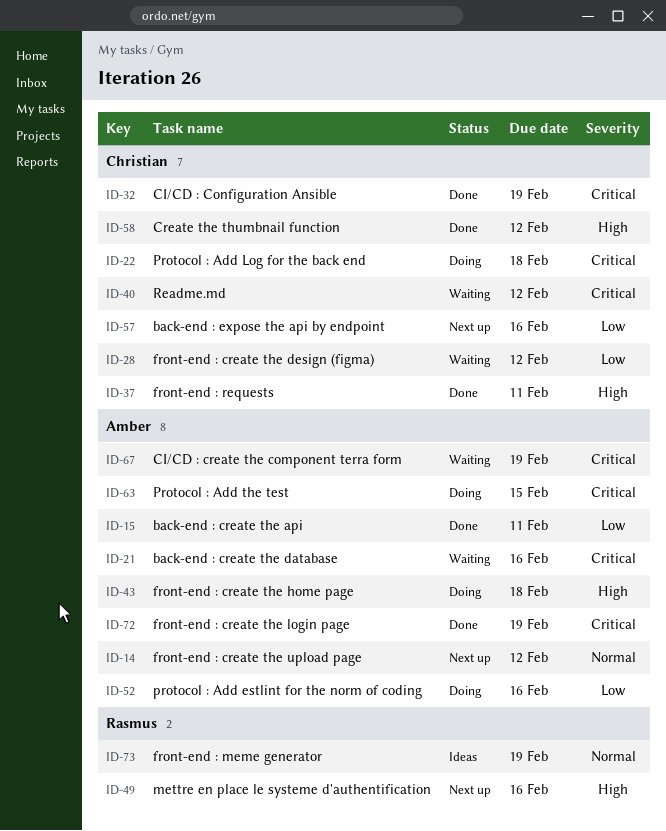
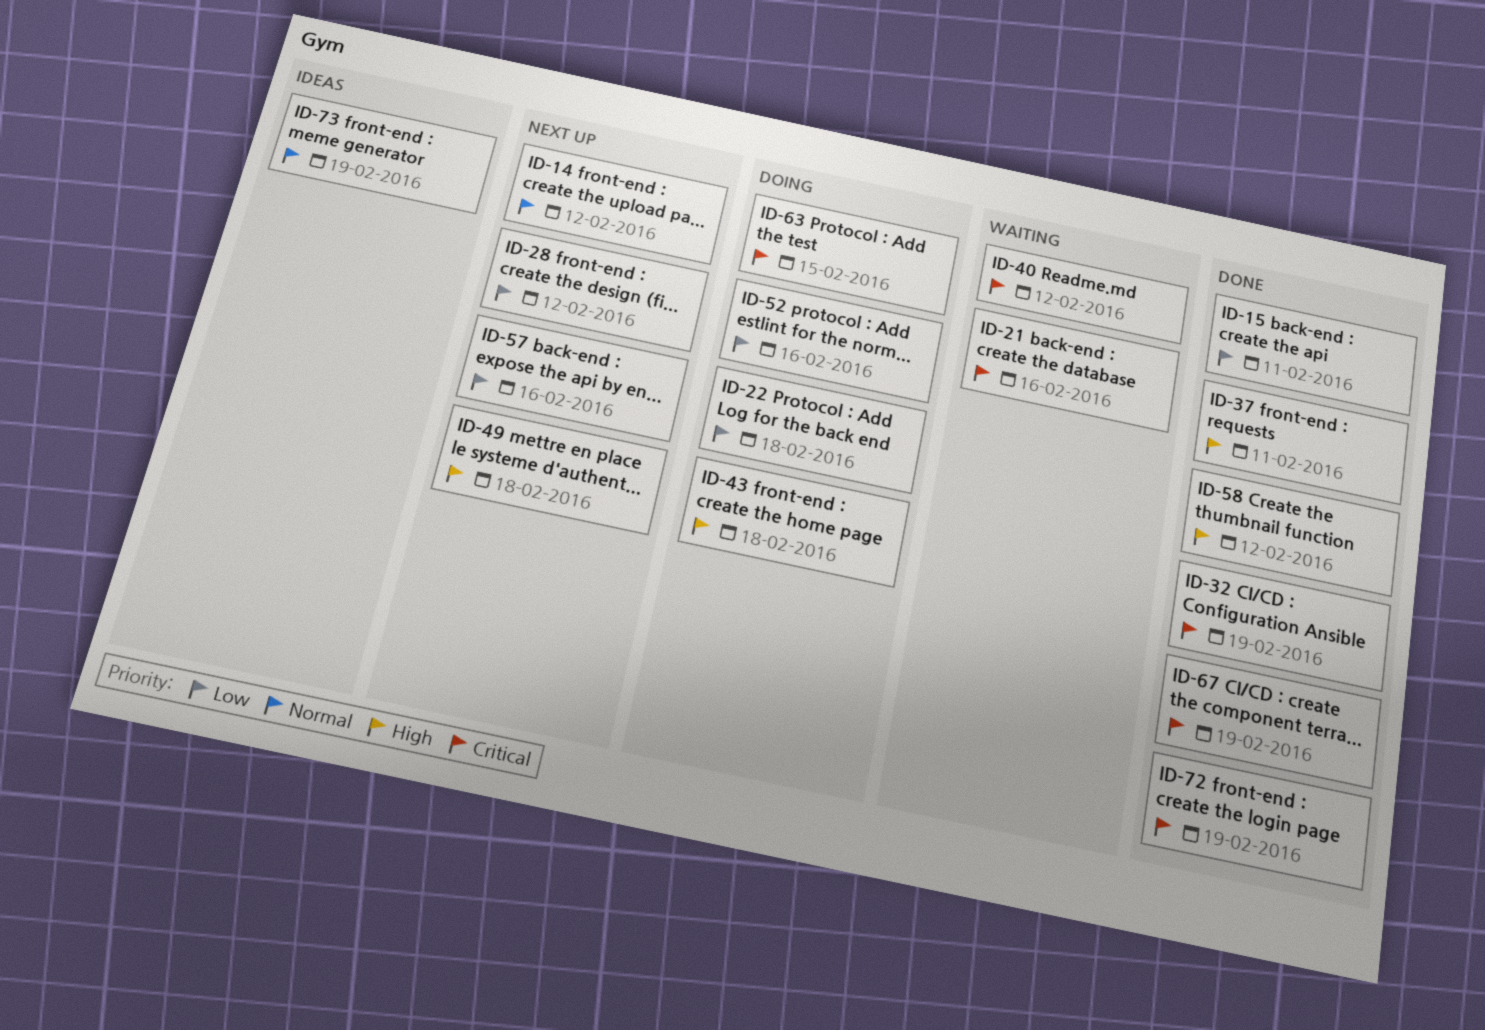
ID-22, priority: Critical -> Low
ID-28, status: Waiting -> Next up
ID-49, due: Feb 16 -> Feb 18
ID-67, status: Waiting -> Done

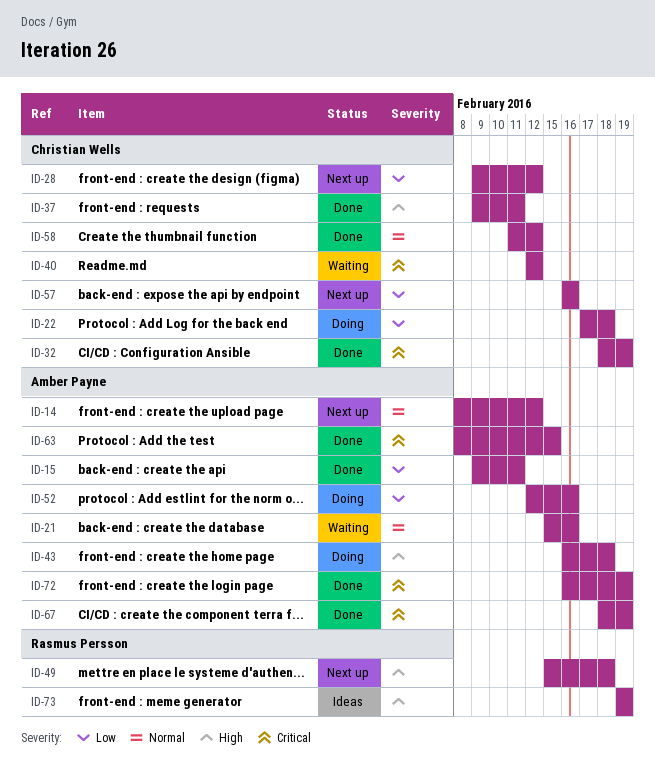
ID-21, priority: Critical -> Normal
ID-58, priority: High -> Normal
ID-63, status: Doing -> Done
ID-73, priority: Normal -> High

